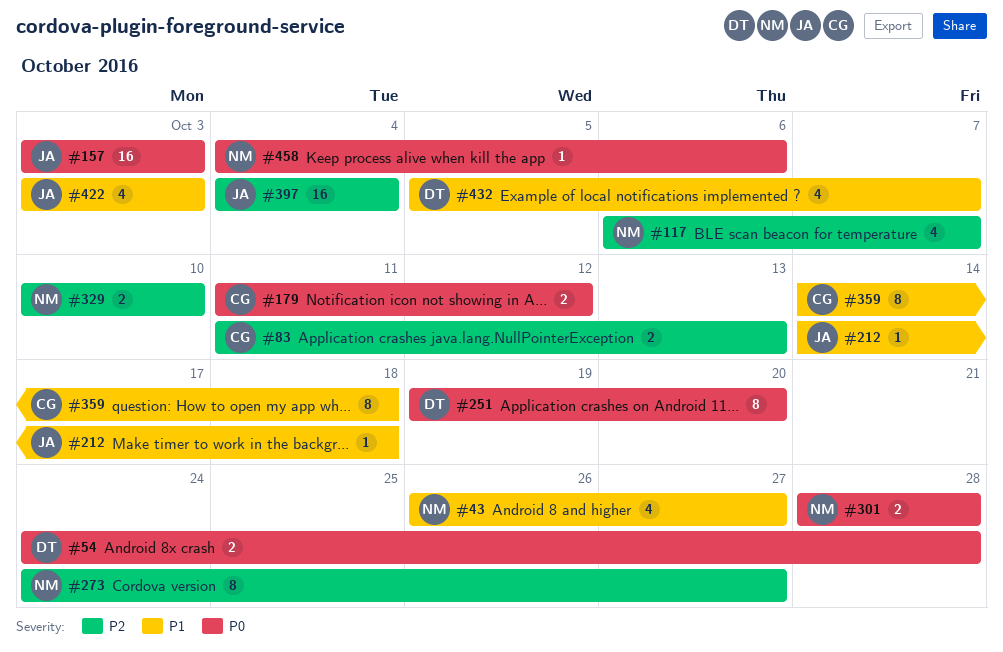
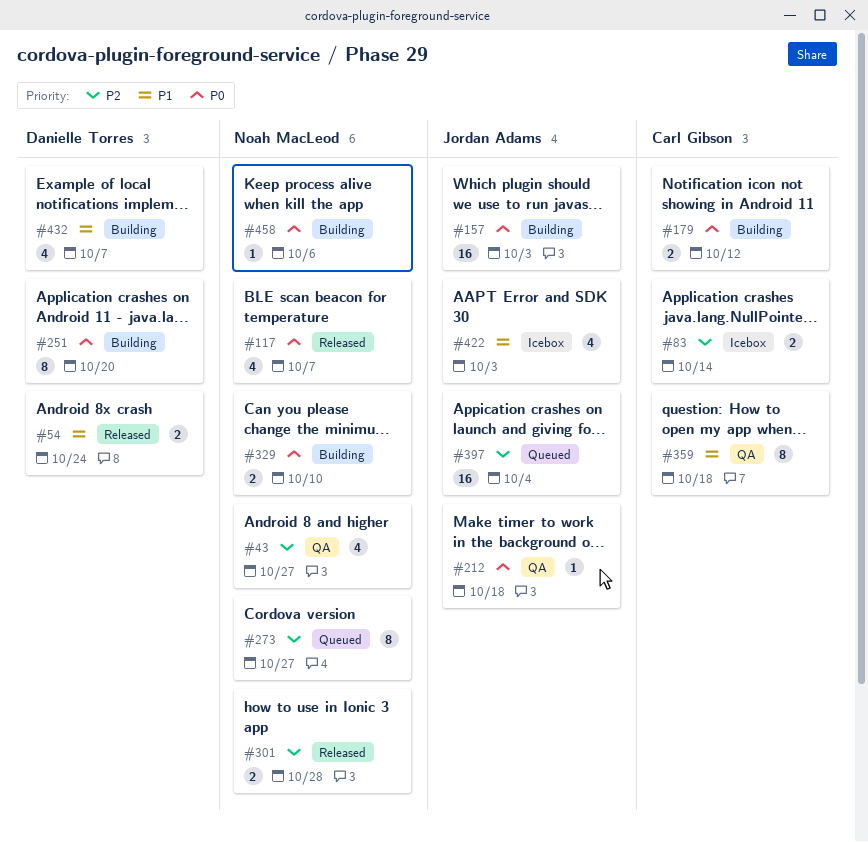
#43, priority: P1 -> P2
#54, priority: P0 -> P1
#54, due: Oct 28 -> Oct 24
#83, due: Oct 13 -> Oct 14
#117, priority: P2 -> P0
#212, priority: P1 -> P0
#301, priority: P0 -> P2
#329, priority: P2 -> P0

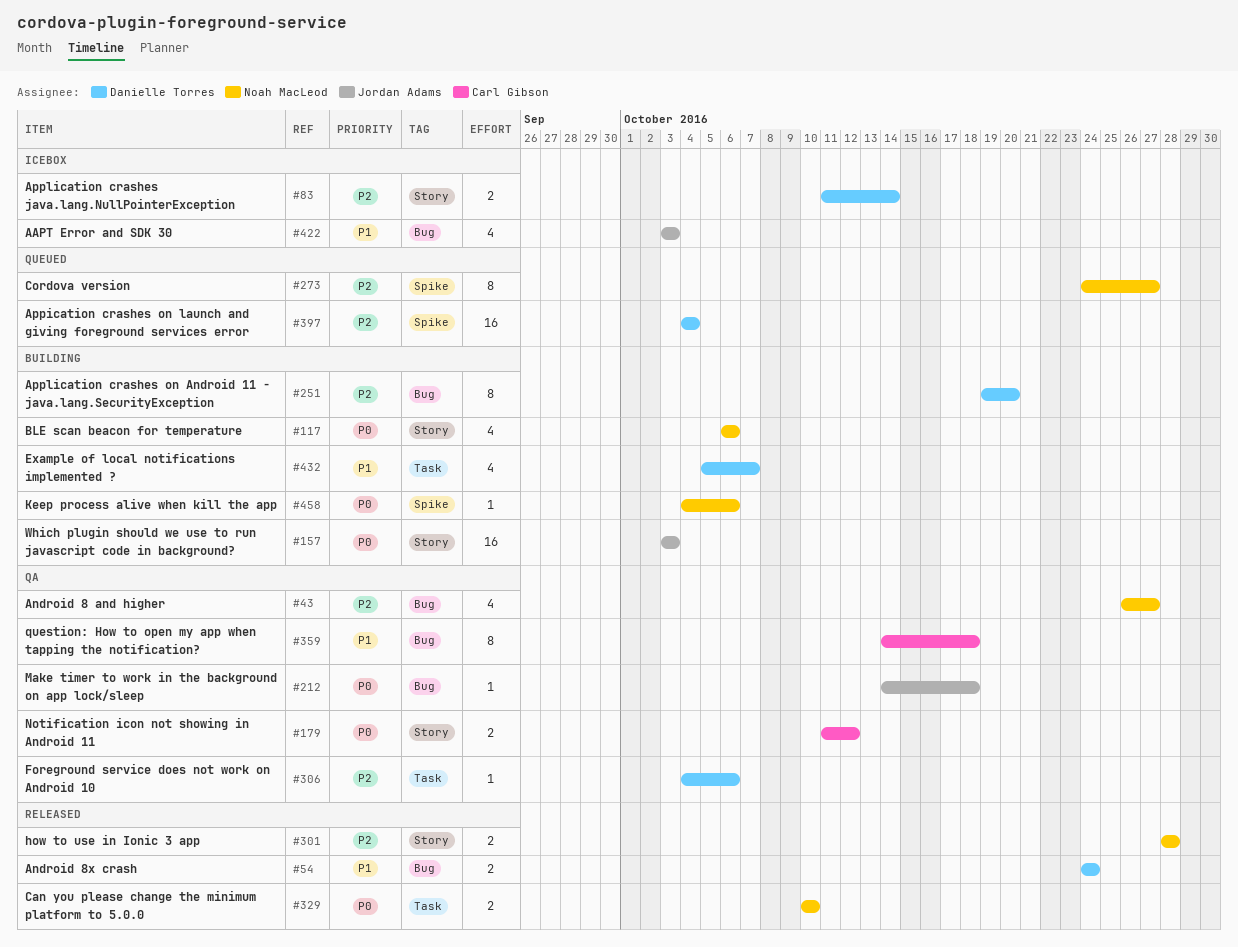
#83, owner: Carl Gibson -> Danielle Torres
#117, status: Released -> Building
#117, due: Oct 7 -> Oct 6
#179, status: Building -> QA
#251, priority: P0 -> P2
#306: none -> present
#329, status: Building -> Released
#397, owner: Jordan Adams -> Danielle Torres

